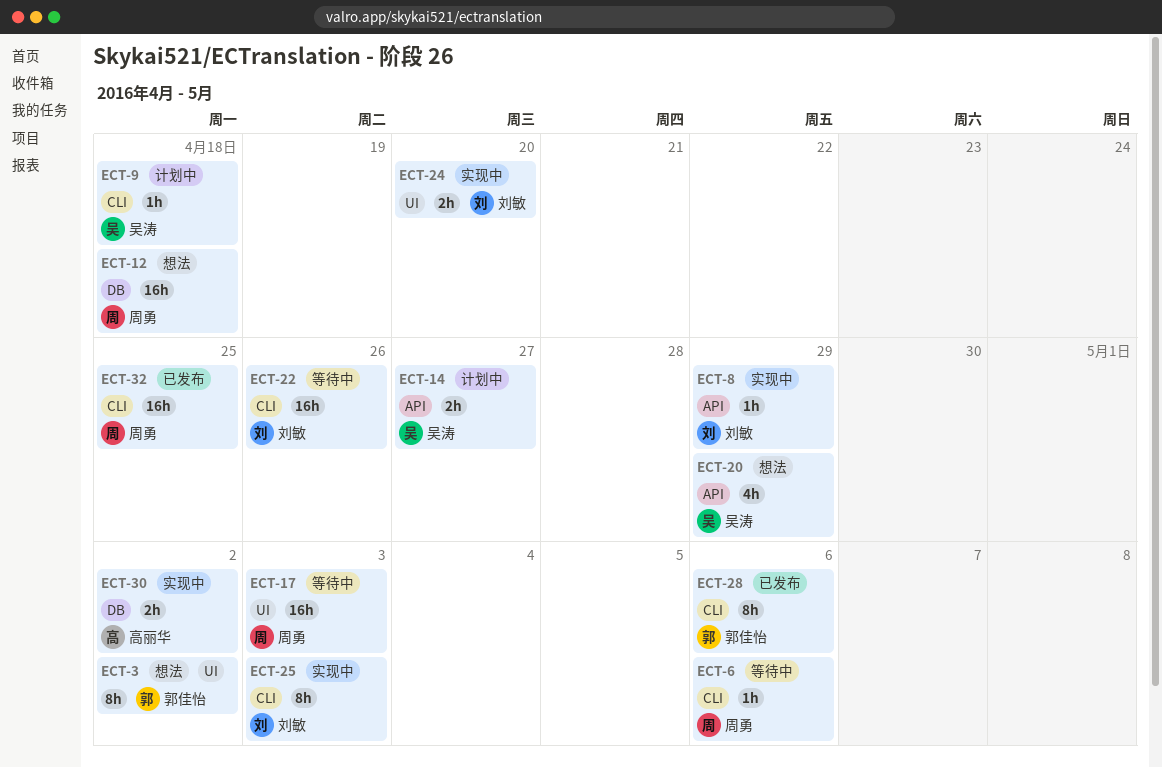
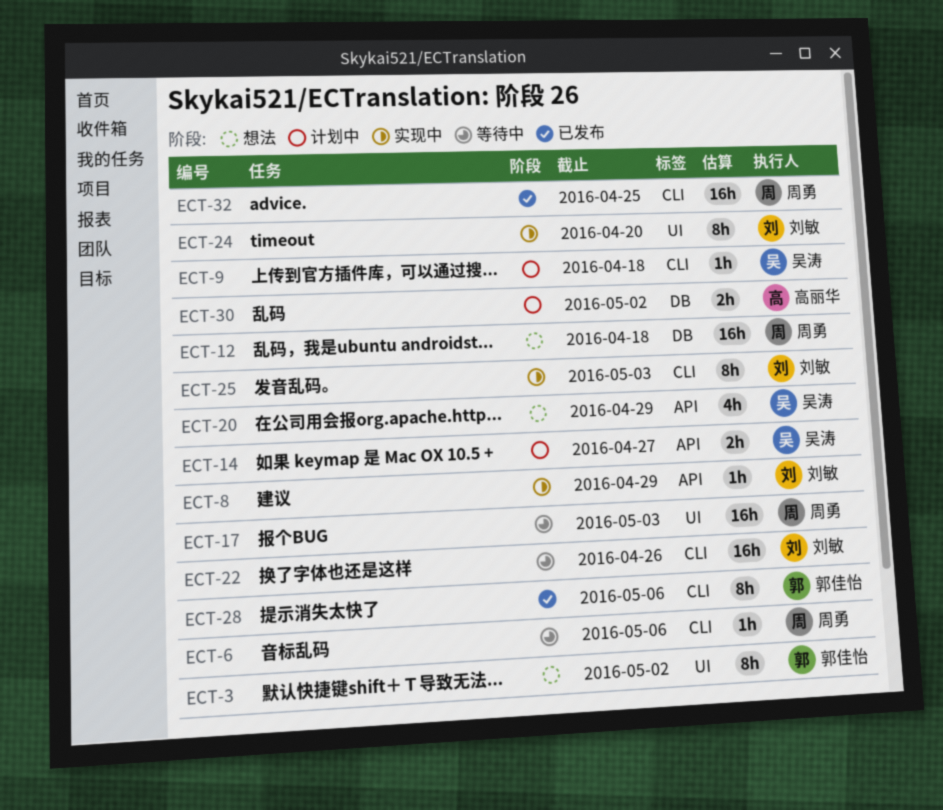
ECT-24, estimate: 2h -> 8h
ECT-30, status: 实现中 -> 计划中

